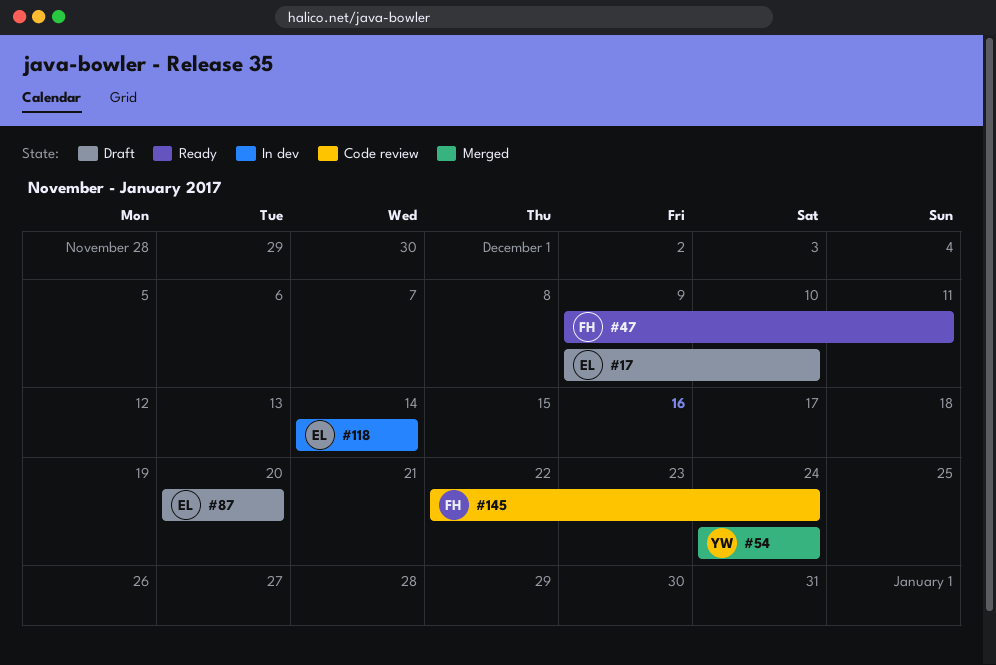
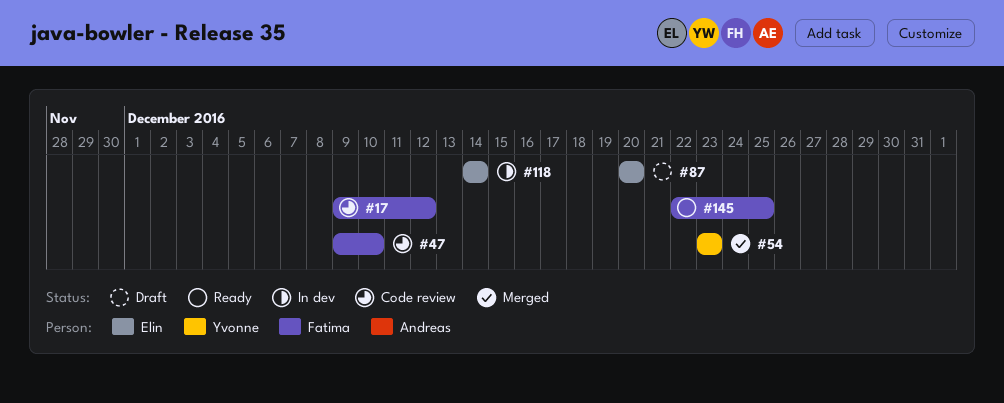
#17, status: Draft -> Code review
#17, owner: Elin -> Fatima
#17, due: Dec 10 -> Dec 12
#47, status: Ready -> Code review
#47, due: Dec 11 -> Dec 10
#54, start: Dec 24 -> Dec 23
#54, due: Dec 24 -> Dec 23
#145, status: Code review -> Ready
#145, due: Dec 24 -> Dec 25

